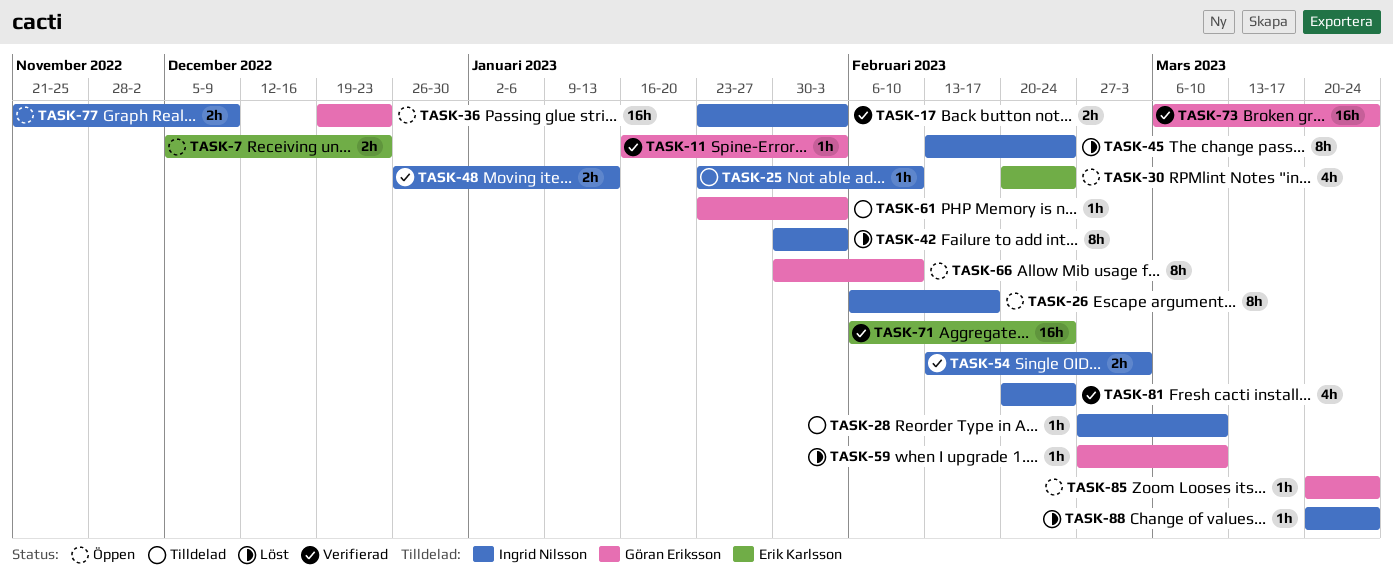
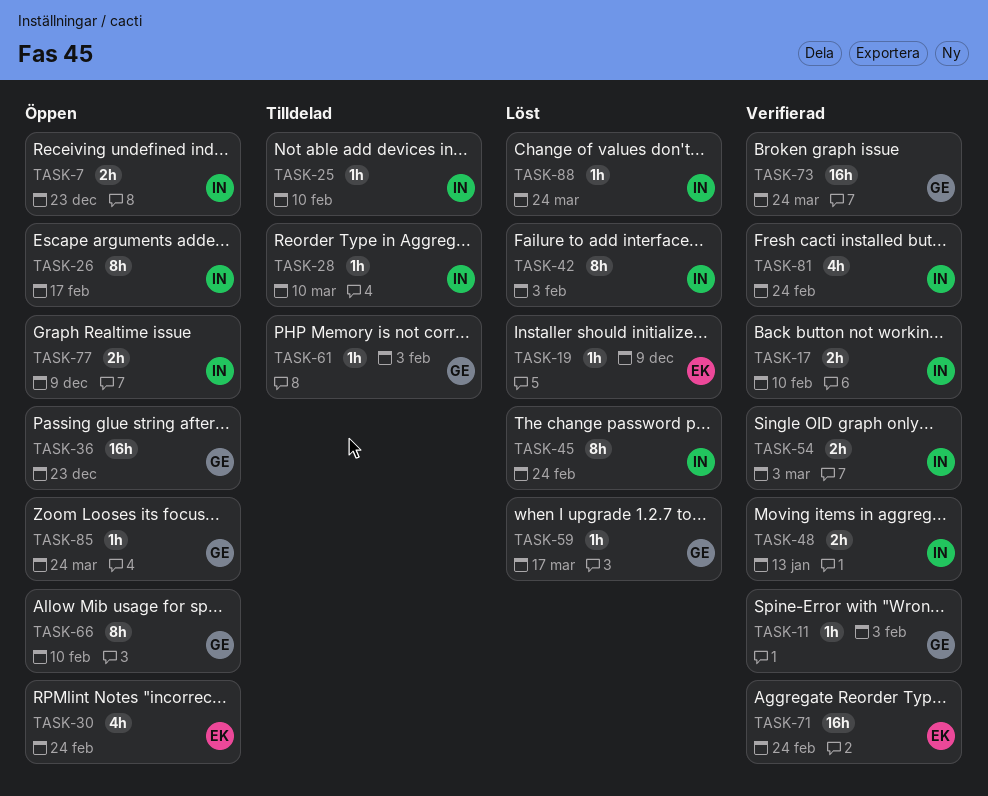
TASK-7, owner: Erik Karlsson -> Ingrid Nilsson
TASK-17, due: Feb 3 -> Feb 10
TASK-19: none -> present
TASK-59, due: Mar 10 -> Mar 17

